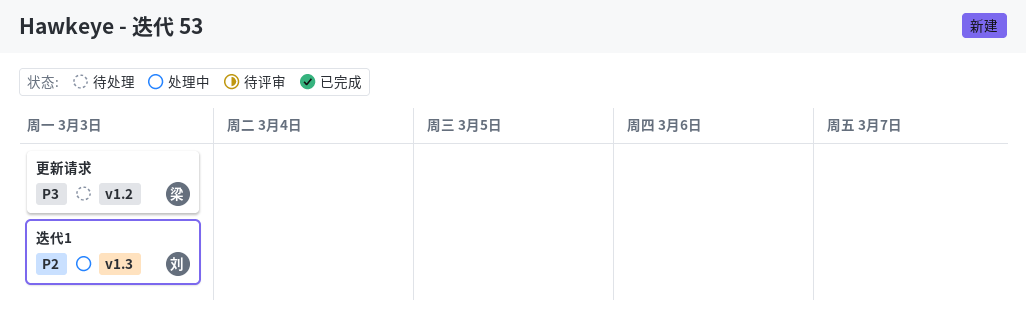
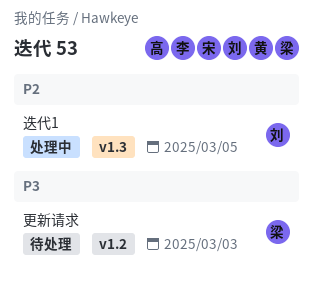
迭代1, due: Mar 3 -> Mar 5

